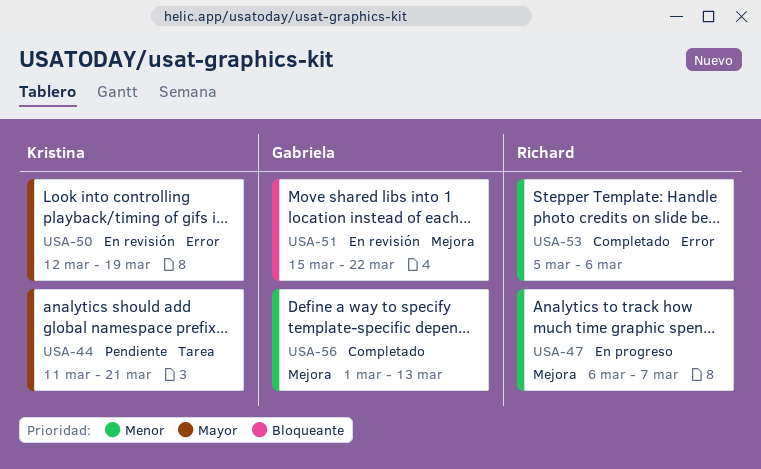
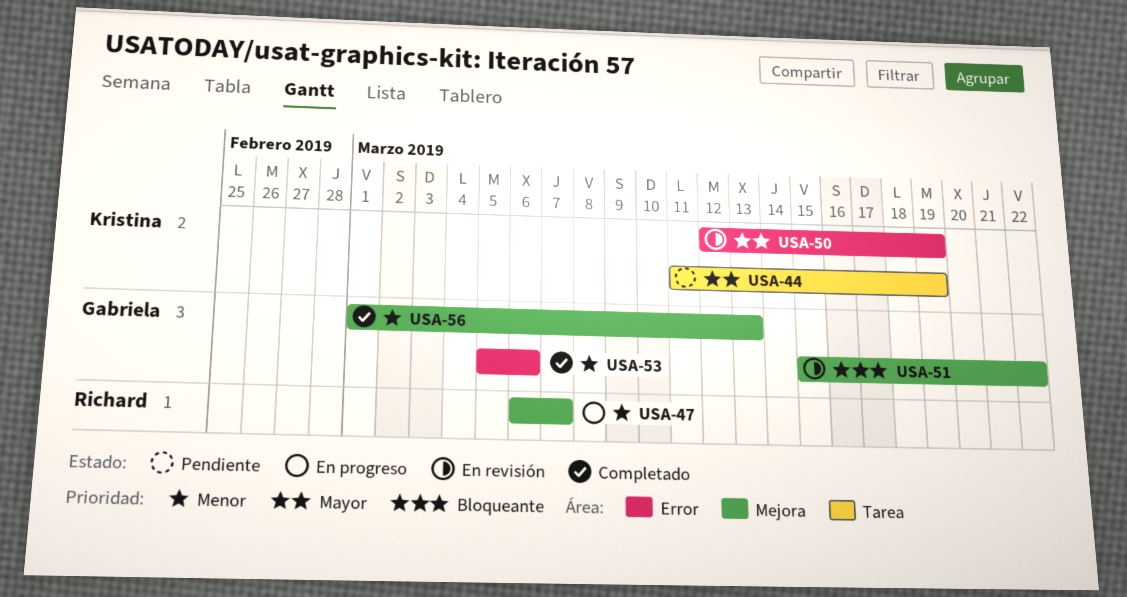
USA-44, due: Mar 21 -> Mar 19
USA-53, owner: Richard -> Gabriela

